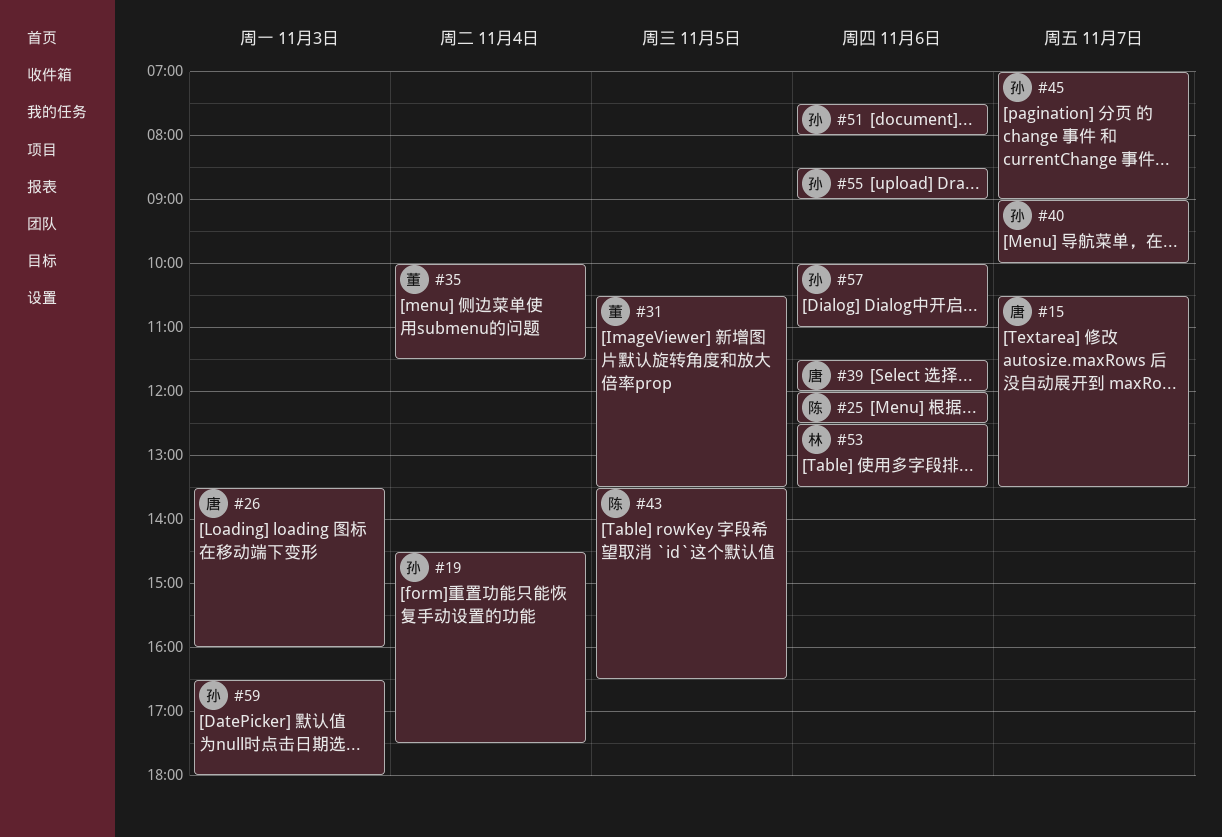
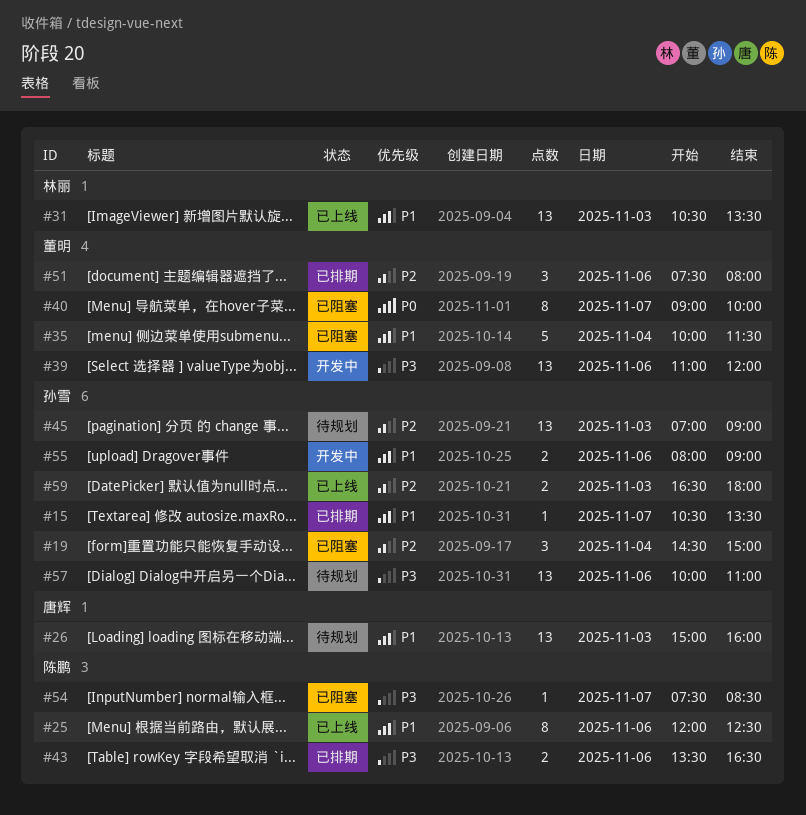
#15, owner: 唐辉 -> 孙雪
#19, ends: 17:30 -> 15:00
#26, begins: 13:30 -> 15:00
#31, owner: 董明 -> 林丽
#31, day: Nov 5 -> Nov 3
#39, owner: 唐辉 -> 董明
#39, begins: 11:30 -> 11:00
#40, owner: 孙雪 -> 董明
#43, day: Nov 5 -> Nov 6
#45, day: Nov 7 -> Nov 3
#51, owner: 孙雪 -> 董明
#53: present -> none
#54: none -> present
#55, begins: 08:30 -> 08:00

